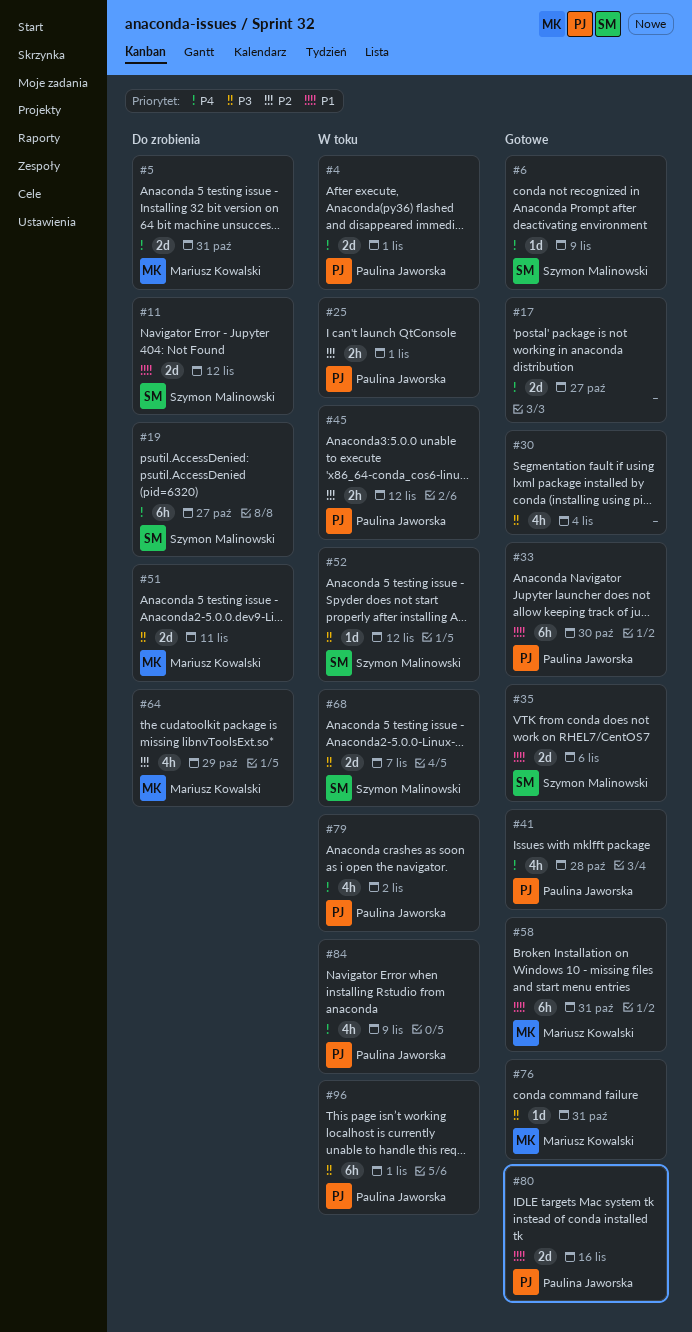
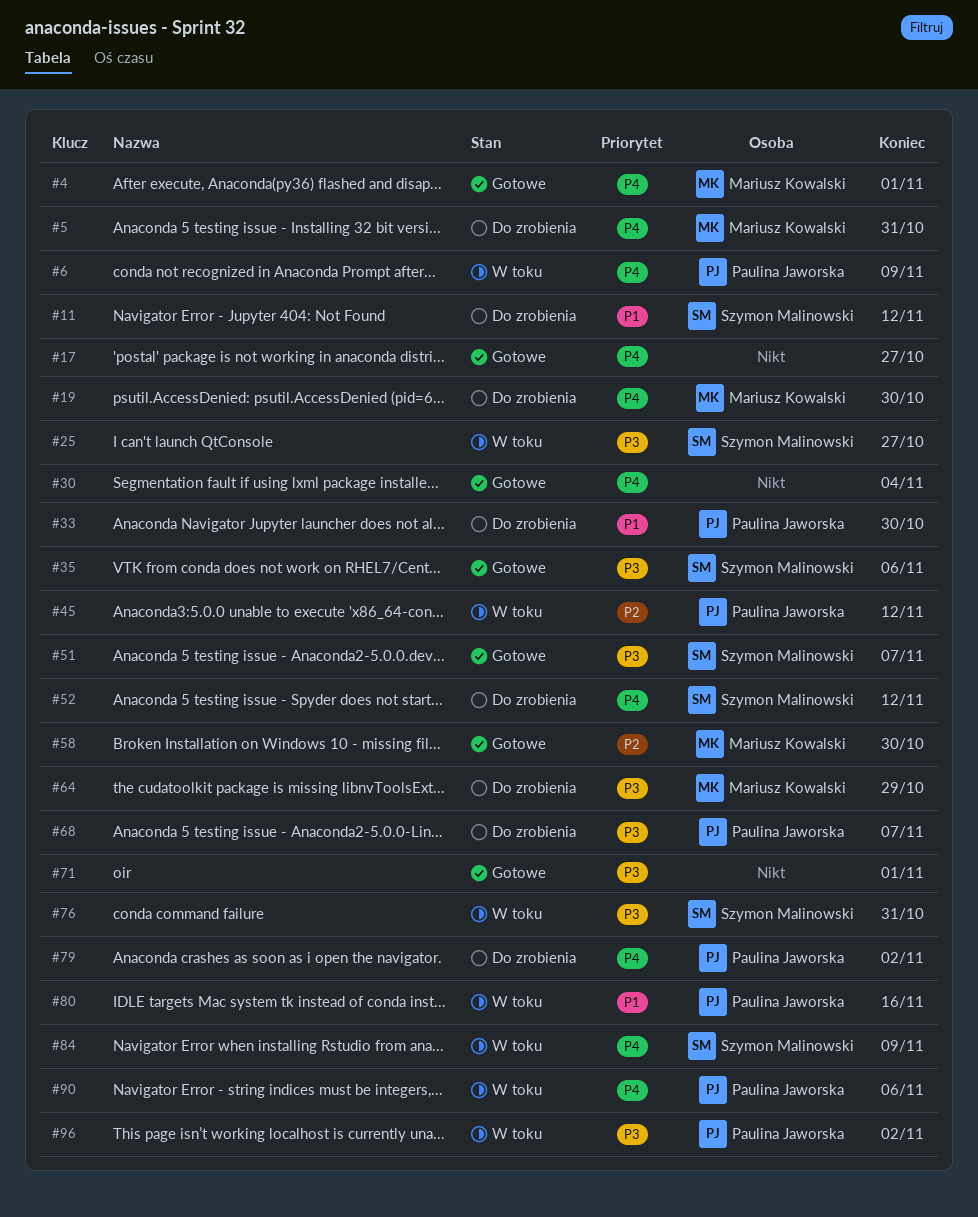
#4, status: W toku -> Gotowe
#4, owner: Paulina Jaworska -> Mariusz Kowalski
#6, status: Gotowe -> W toku
#6, owner: Szymon Malinowski -> Paulina Jaworska
#19, owner: Szymon Malinowski -> Mariusz Kowalski
#19, due: Oct 27 -> Oct 30
#25, owner: Paulina Jaworska -> Szymon Malinowski
#25, priority: P2 -> P3
#25, due: Nov 1 -> Oct 27
#30, priority: P3 -> P4
#33, status: Gotowe -> Do zrobienia
#35, priority: P1 -> P3
#41: present -> none
#51, status: Do zrobienia -> Gotowe
#51, owner: Mariusz Kowalski -> Szymon Malinowski
#51, due: Nov 11 -> Nov 7
#52, status: W toku -> Do zrobienia
#52, priority: P3 -> P4
#58, priority: P1 -> P2
#58, due: Oct 31 -> Oct 30
#64, priority: P2 -> P3
#68, status: W toku -> Do zrobienia
#68, owner: Szymon Malinowski -> Paulina Jaworska
#71: none -> present
#76, status: Gotowe -> W toku
#76, owner: Mariusz Kowalski -> Szymon Malinowski
#79, status: W toku -> Do zrobienia
#80, status: Gotowe -> W toku
#84, owner: Paulina Jaworska -> Szymon Malinowski
#90: none -> present
#96, due: Nov 1 -> Nov 2

